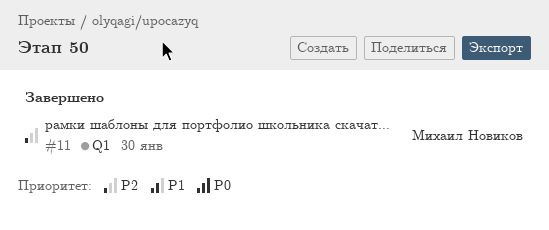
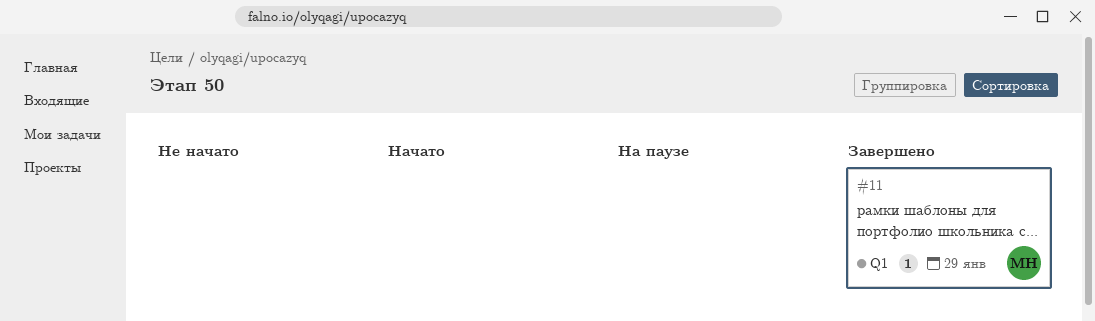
#11, due: Jan 30 -> Jan 29

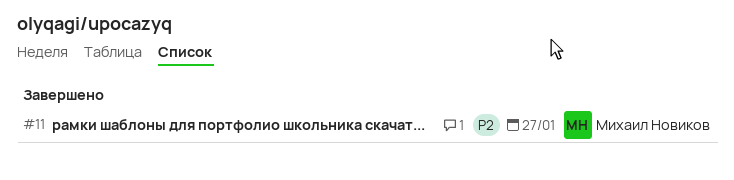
#11, due: Jan 29 -> Jan 27

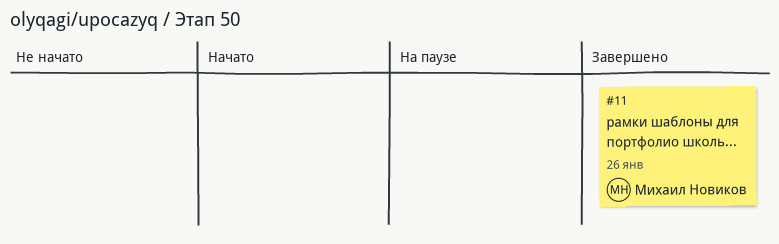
#11, due: Jan 27 -> Jan 26

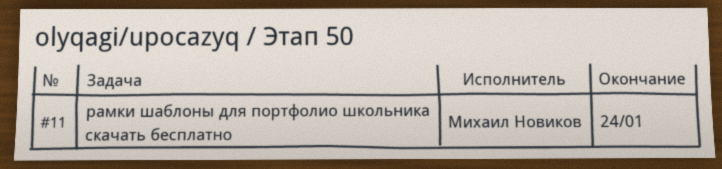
#11, due: Jan 26 -> Jan 24

